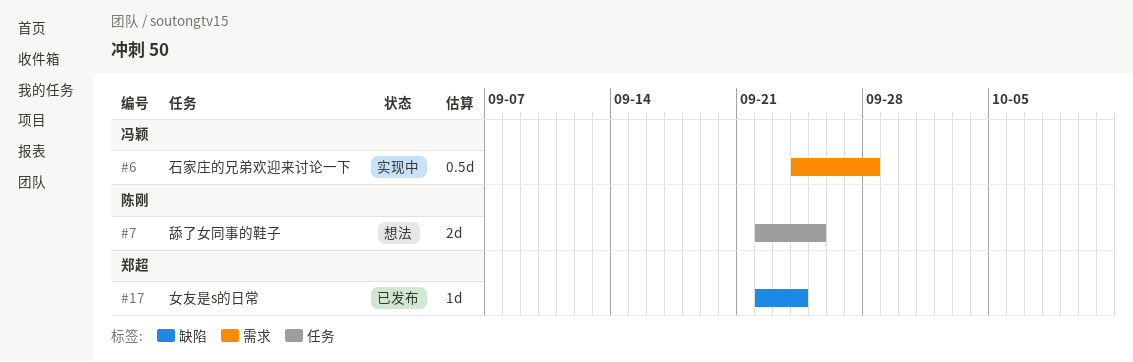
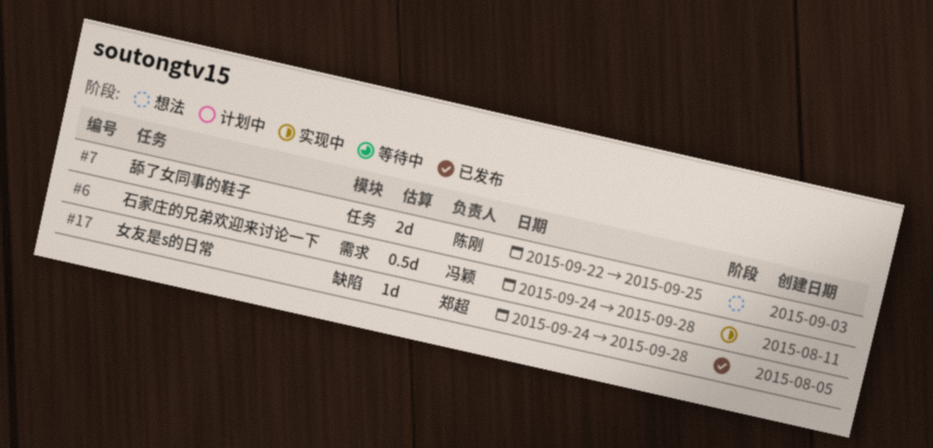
#17, start: Sep 22 -> Sep 24
#17, due: Sep 24 -> Sep 28

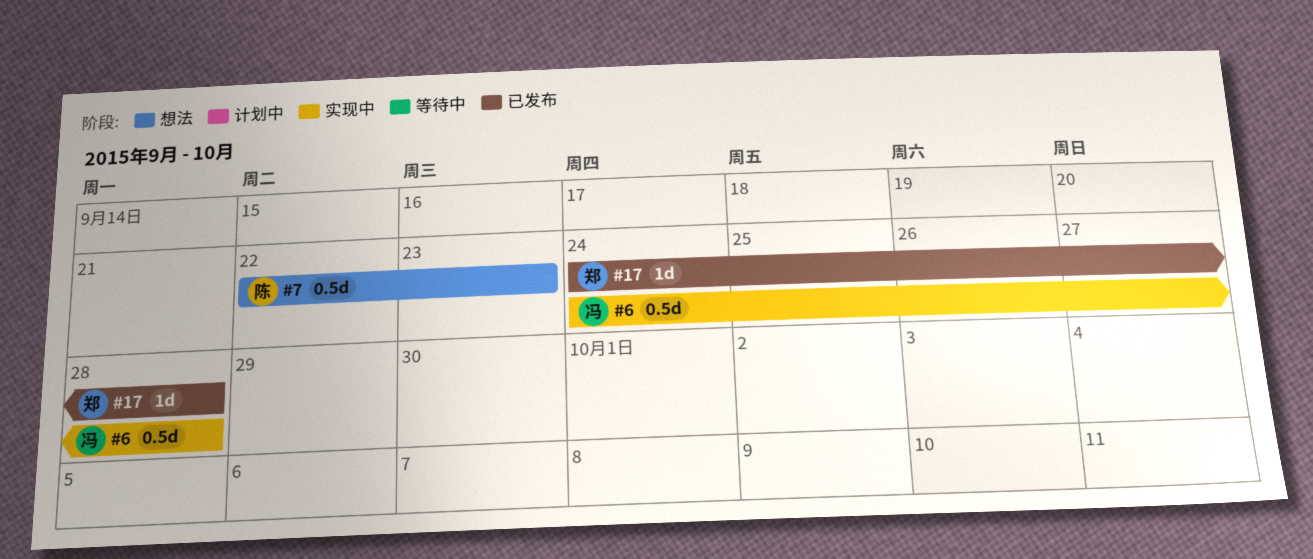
#7, estimate: 2d -> 0.5d
#7, due: Sep 25 -> Sep 23

